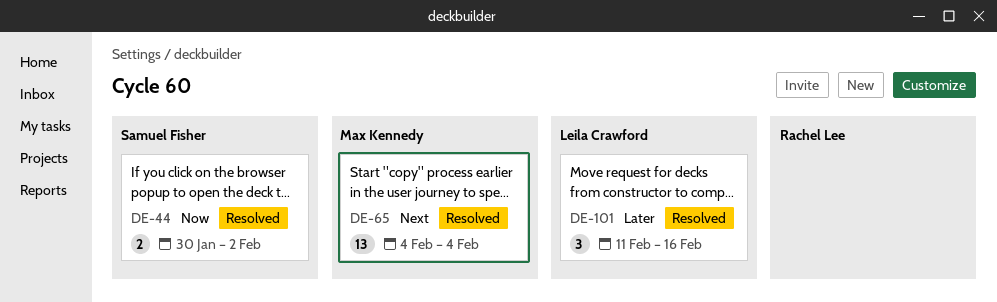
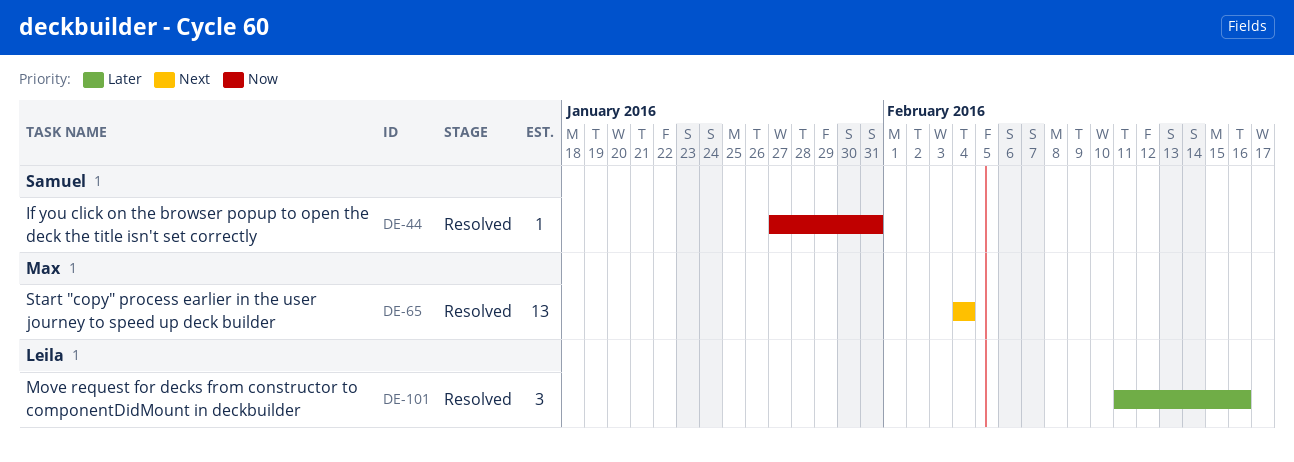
DE-44, estimate: 2 -> 1
DE-44, start: Jan 30 -> Jan 27
DE-44, due: Feb 2 -> Jan 31

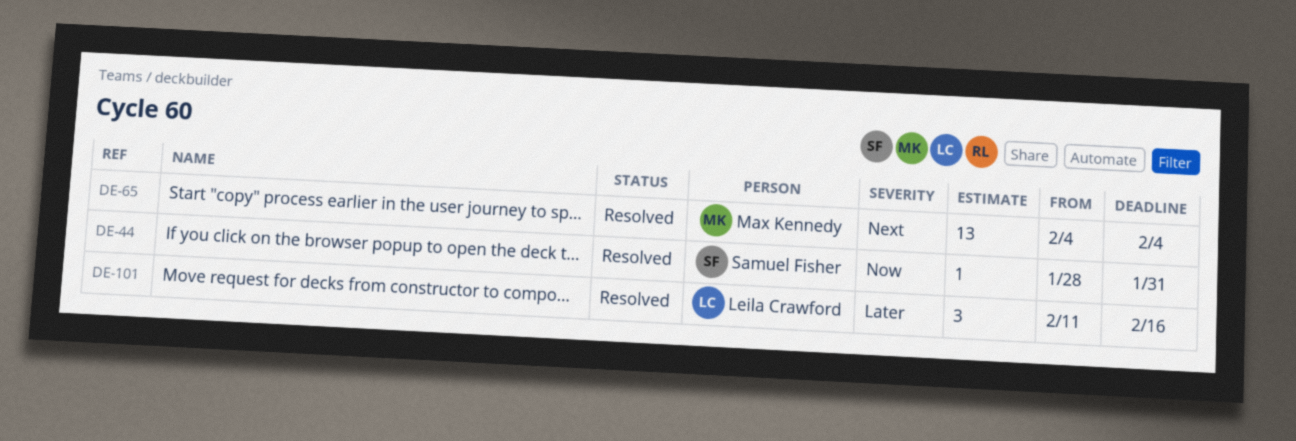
DE-44, start: Jan 27 -> Jan 28

